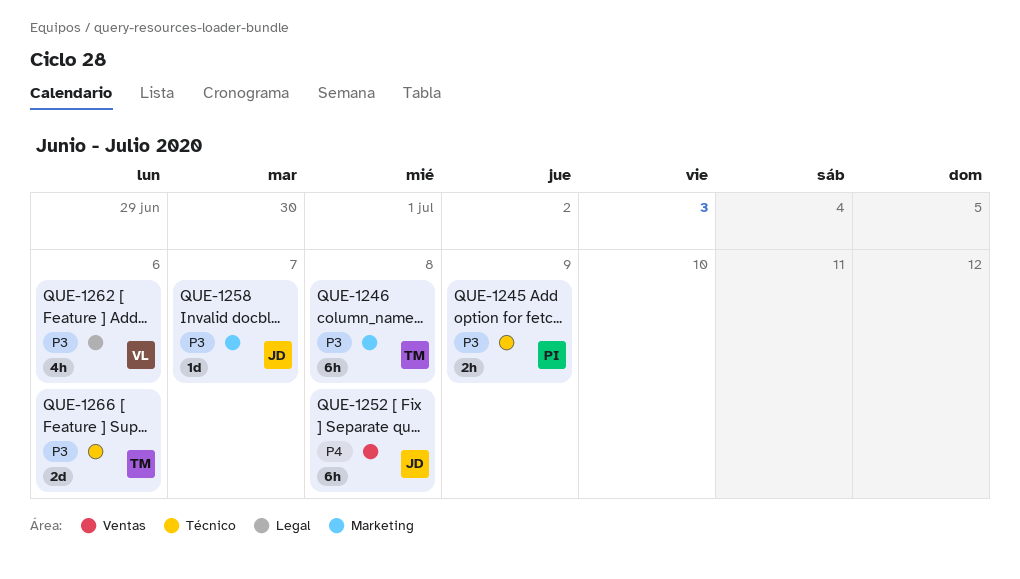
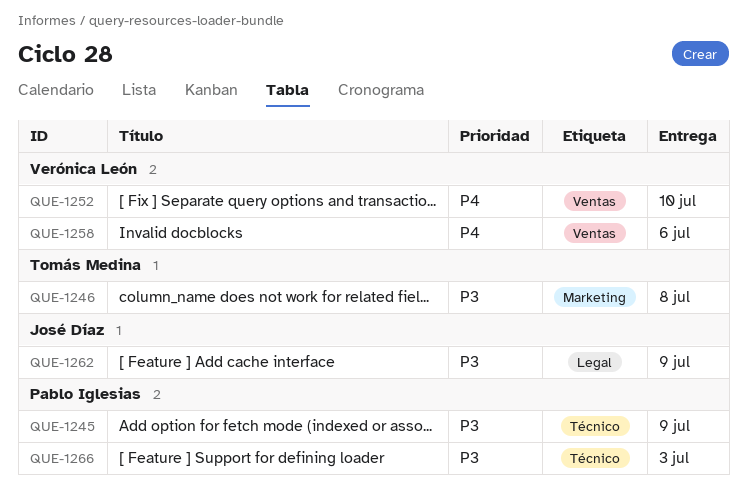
QUE-1252, owner: José Díaz -> Verónica León
QUE-1252, due: Jul 8 -> Jul 10
QUE-1258, owner: José Díaz -> Verónica León
QUE-1258, priority: P3 -> P4
QUE-1258, label: Marketing -> Ventas
QUE-1258, due: Jul 7 -> Jul 6
QUE-1262, owner: Verónica León -> José Díaz
QUE-1262, due: Jul 6 -> Jul 9
QUE-1266, owner: Tomás Medina -> Pablo Iglesias
QUE-1266, due: Jul 6 -> Jul 3

